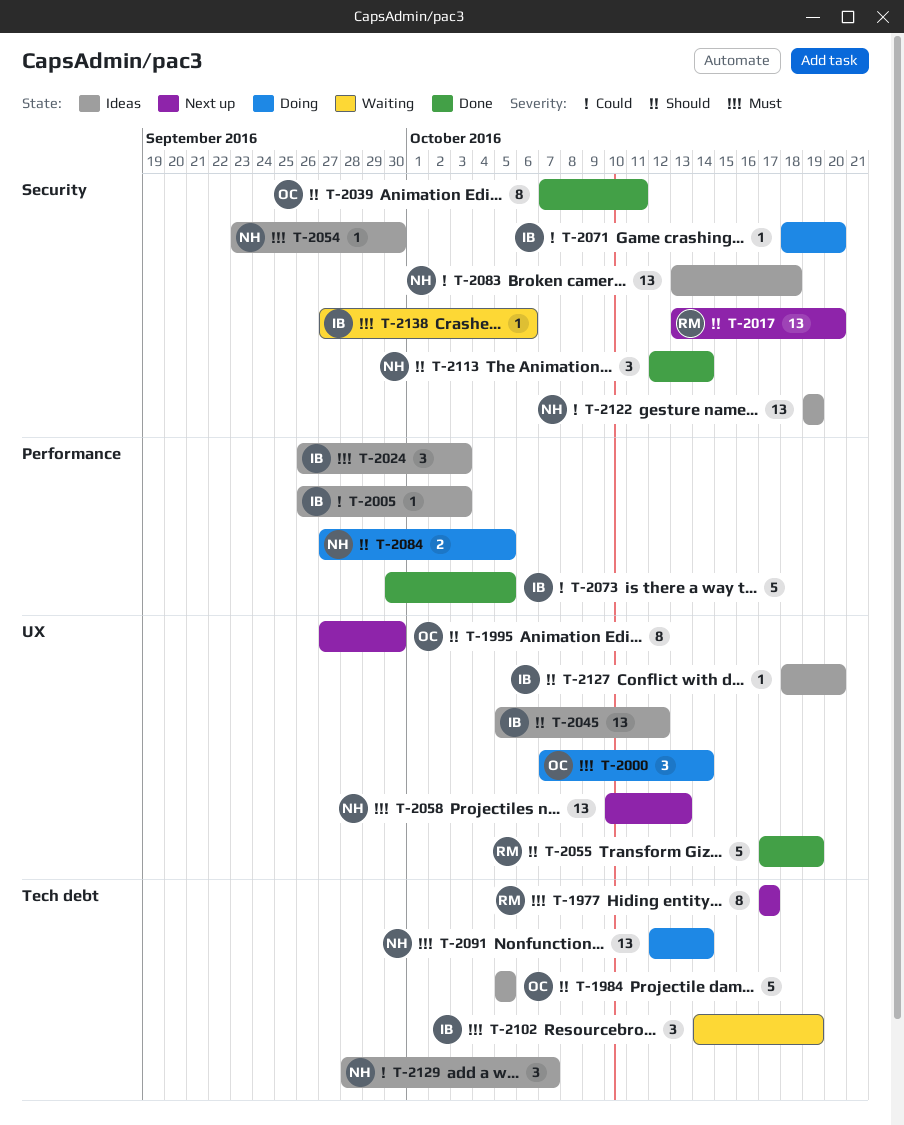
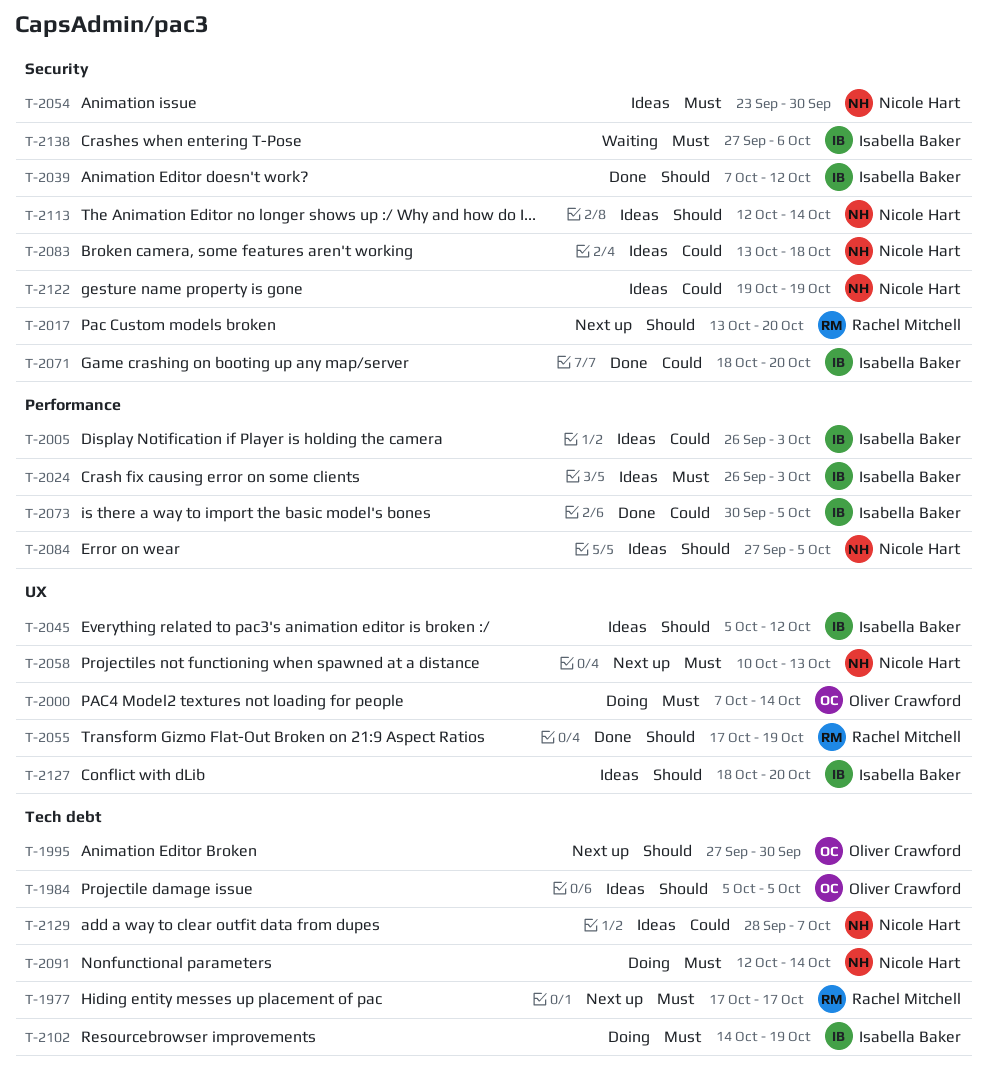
T-1995, label: UX -> Tech debt
T-2039, owner: Oliver Crawford -> Isabella Baker
T-2039, due: Oct 11 -> Oct 12
T-2071, status: Doing -> Done
T-2084, status: Doing -> Ideas
T-2102, status: Waiting -> Doing
T-2113, status: Done -> Ideas

